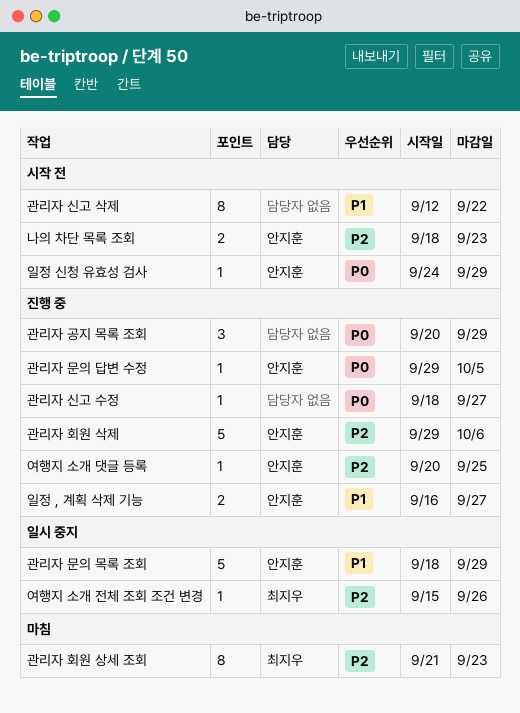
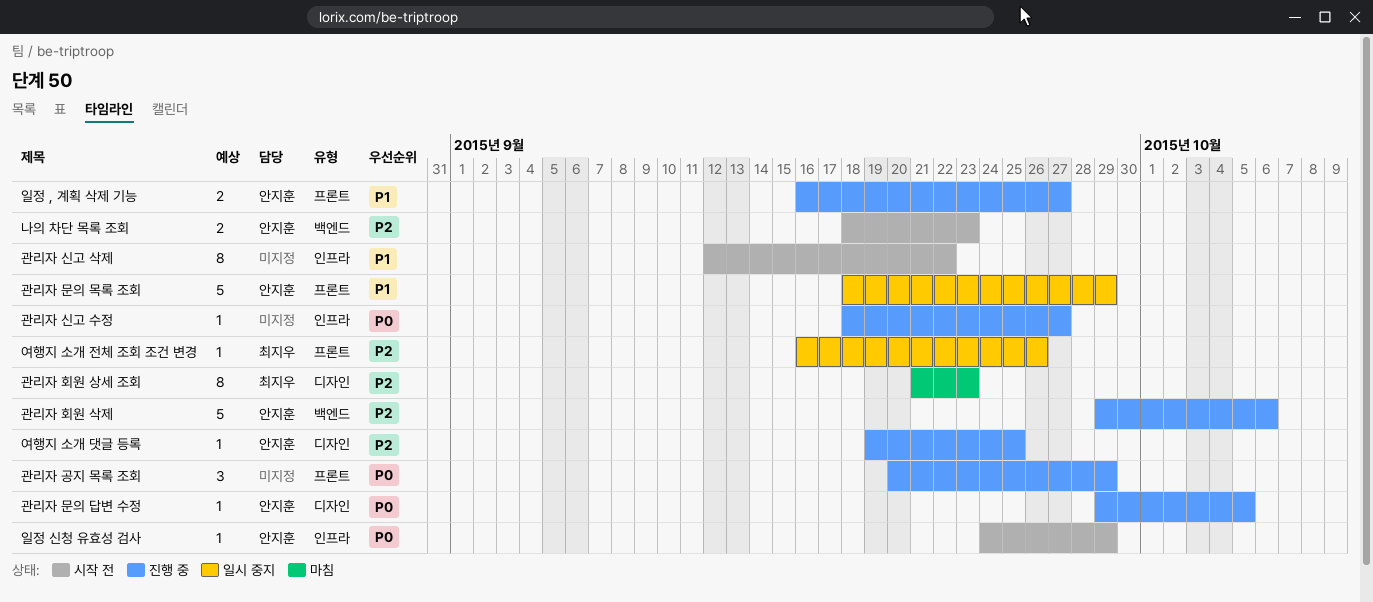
여행지 소개 댓글 등록, start: Sep 20 -> Sep 19
여행지 소개 전체 조회 조건 변경, start: Sep 15 -> Sep 16

